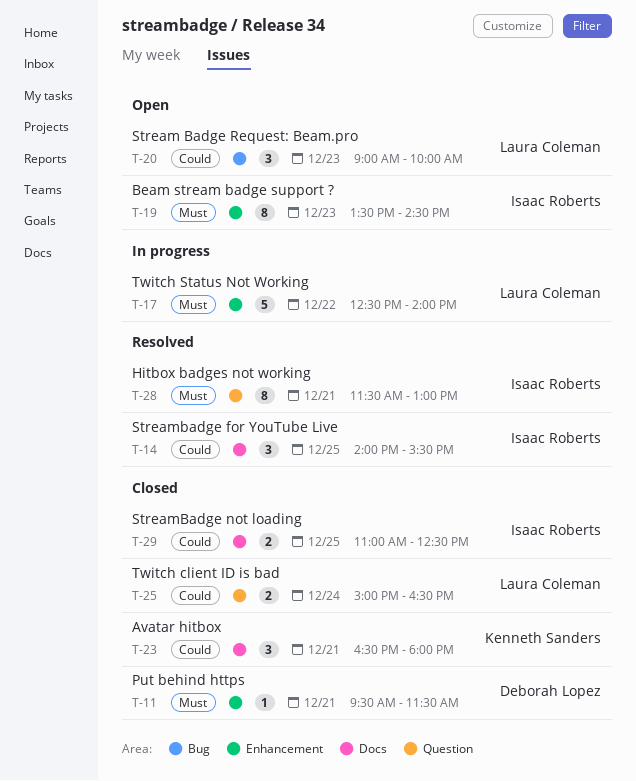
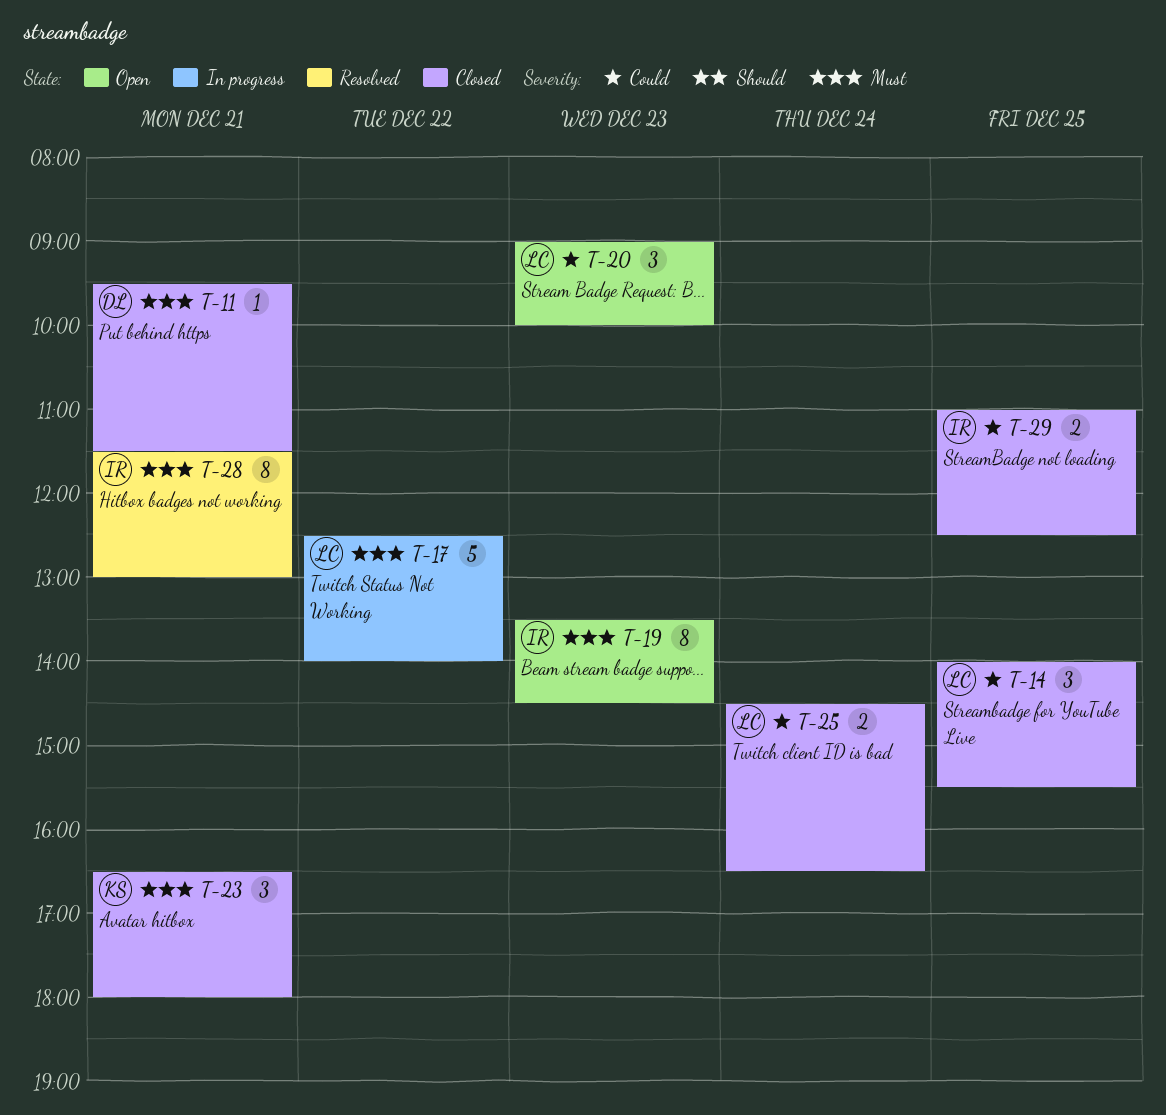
T-14, status: Resolved -> Closed
T-14, owner: Isaac Roberts -> Laura Coleman
T-23, priority: Could -> Must
T-25, begins: 15:00 -> 14:30

